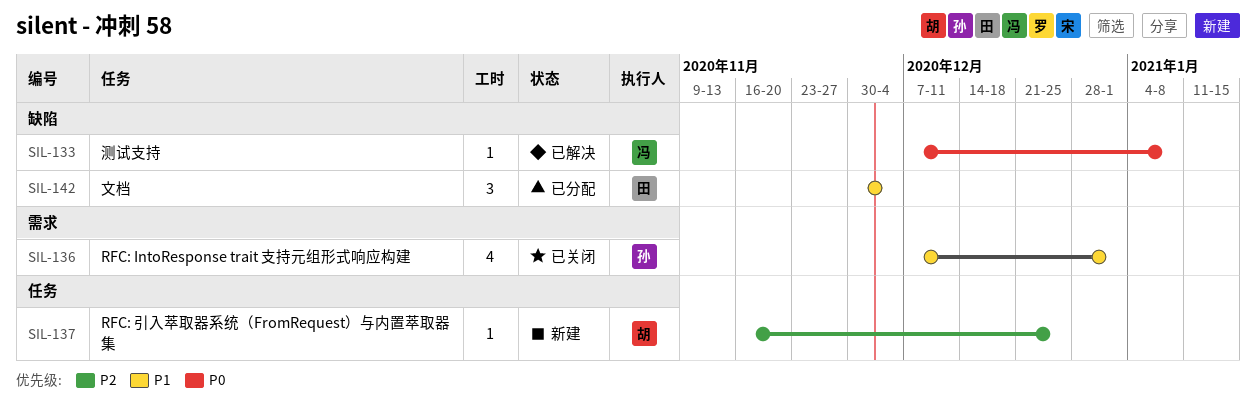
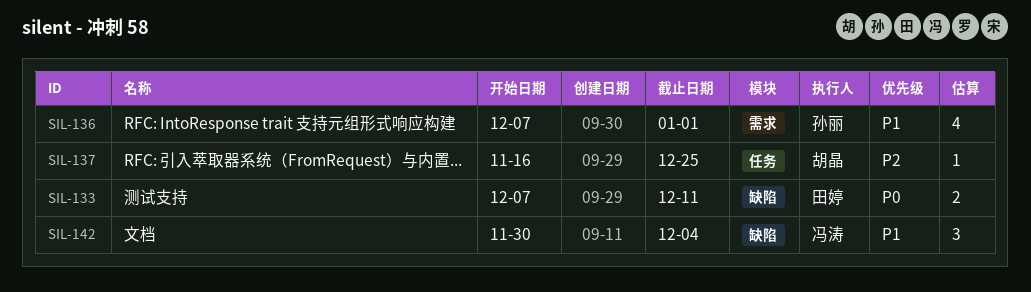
SIL-133, owner: 冯涛 -> 田婷
SIL-133, estimate: 1 -> 2
SIL-133, due: Jan 8 -> Dec 11
SIL-142, owner: 田婷 -> 冯涛

